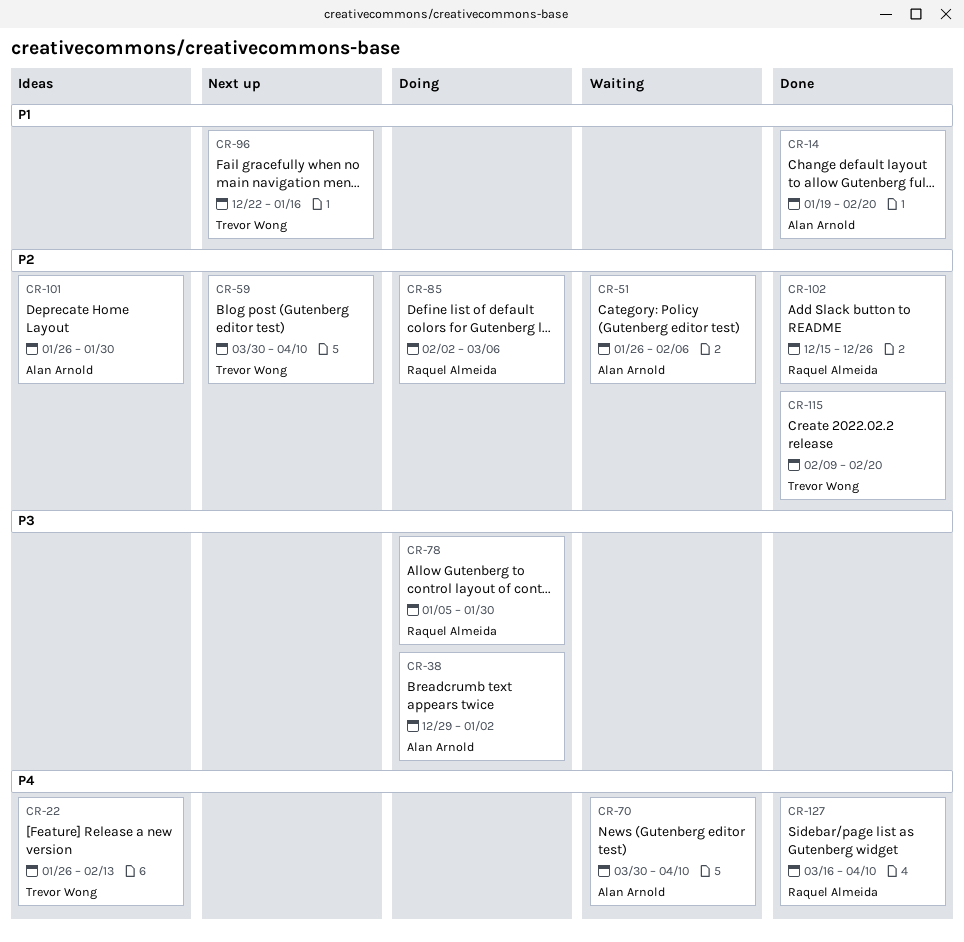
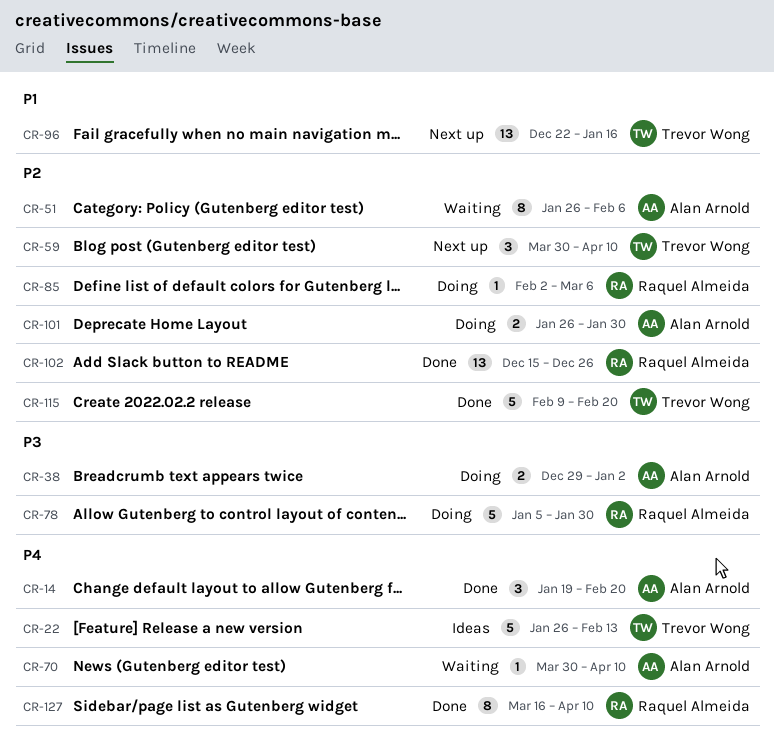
CR-14, priority: P1 -> P4
CR-101, status: Ideas -> Doing

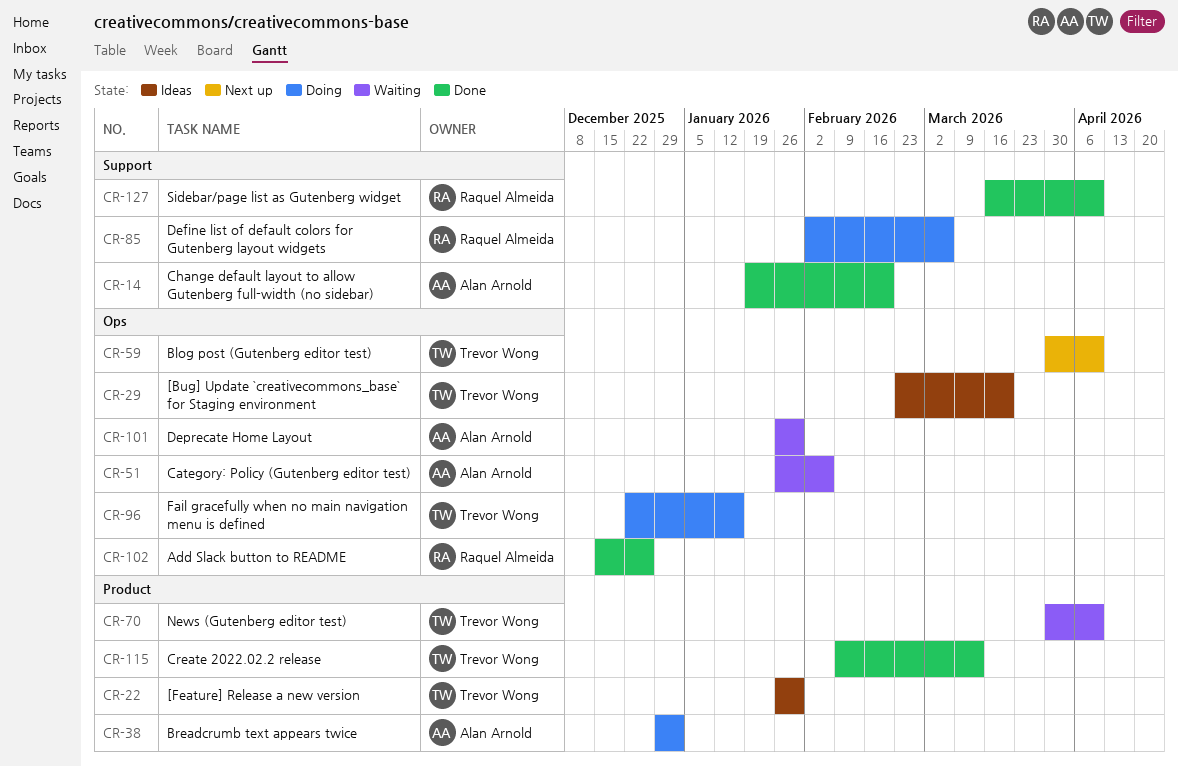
CR-22, due: Feb 13 -> Jan 30
CR-29: none -> present
CR-70, owner: Alan Arnold -> Trevor Wong
CR-78: present -> none
CR-96, status: Next up -> Doing
CR-101, status: Doing -> Waiting
CR-115, due: Feb 20 -> Mar 13

